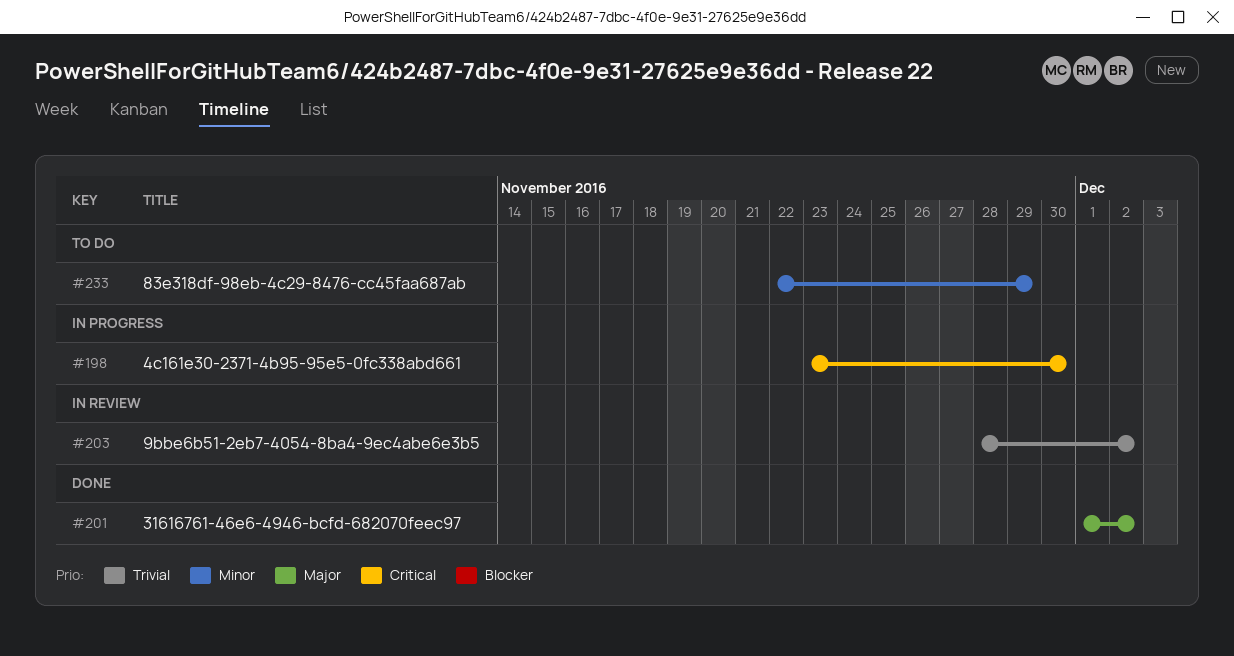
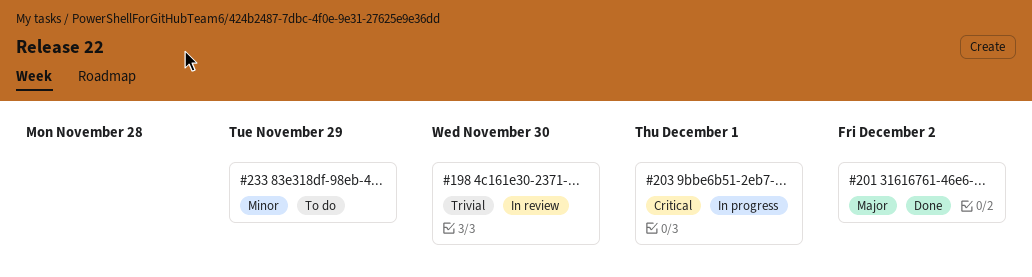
#198, status: In progress -> In review
#198, priority: Critical -> Trivial
#203, status: In review -> In progress
#203, priority: Trivial -> Critical
#203, due: Dec 2 -> Dec 1

